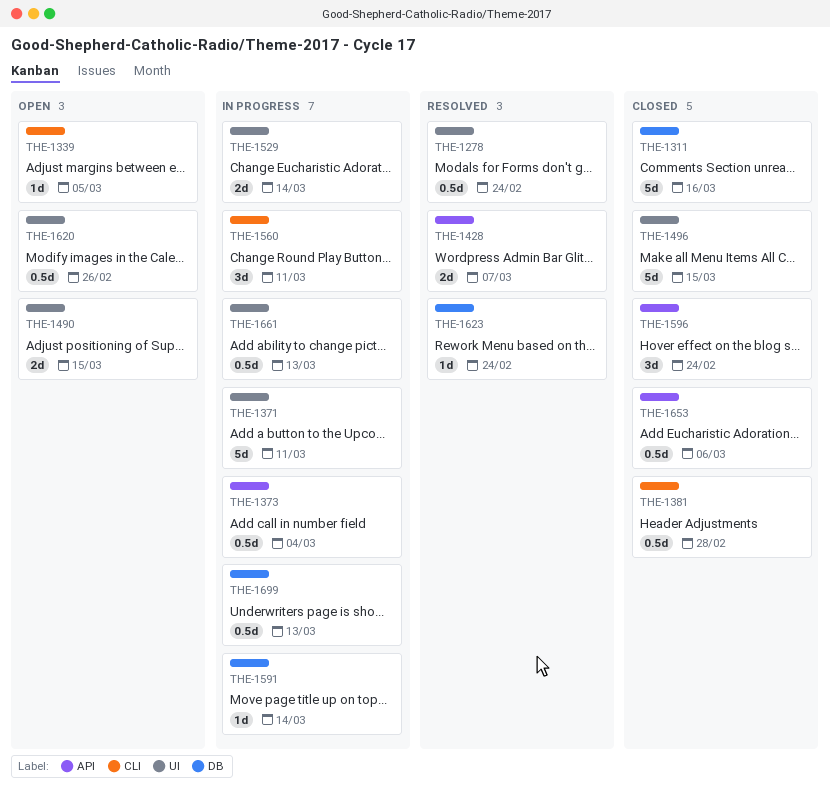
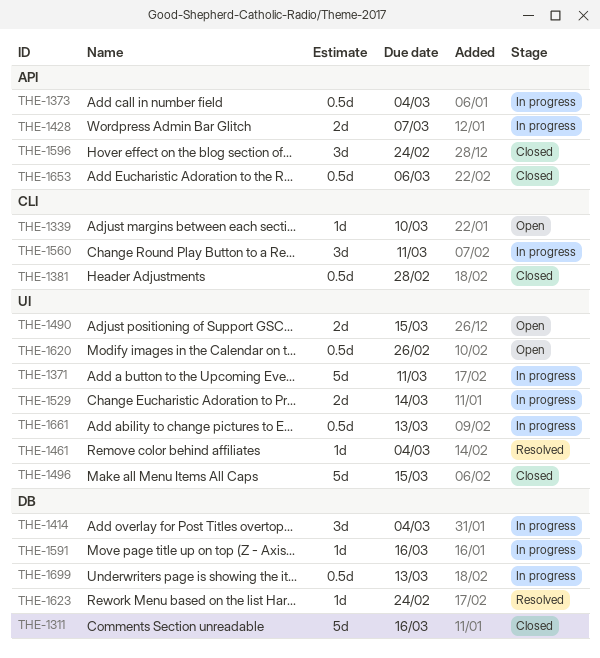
THE-1278: present -> none
THE-1339, due: Mar 5 -> Mar 10
THE-1414: none -> present
THE-1428, status: Resolved -> In progress
THE-1461: none -> present
THE-1591, due: Mar 14 -> Mar 16

